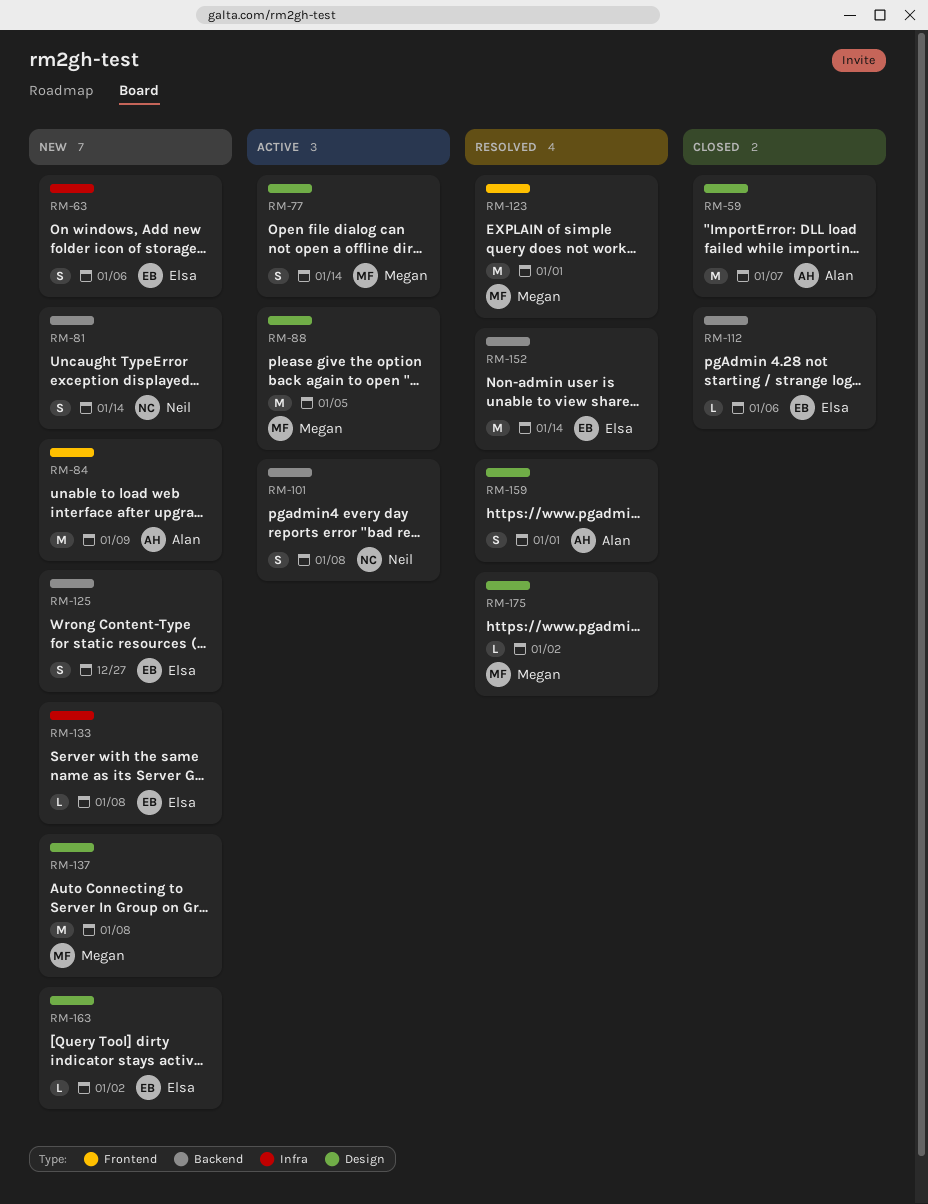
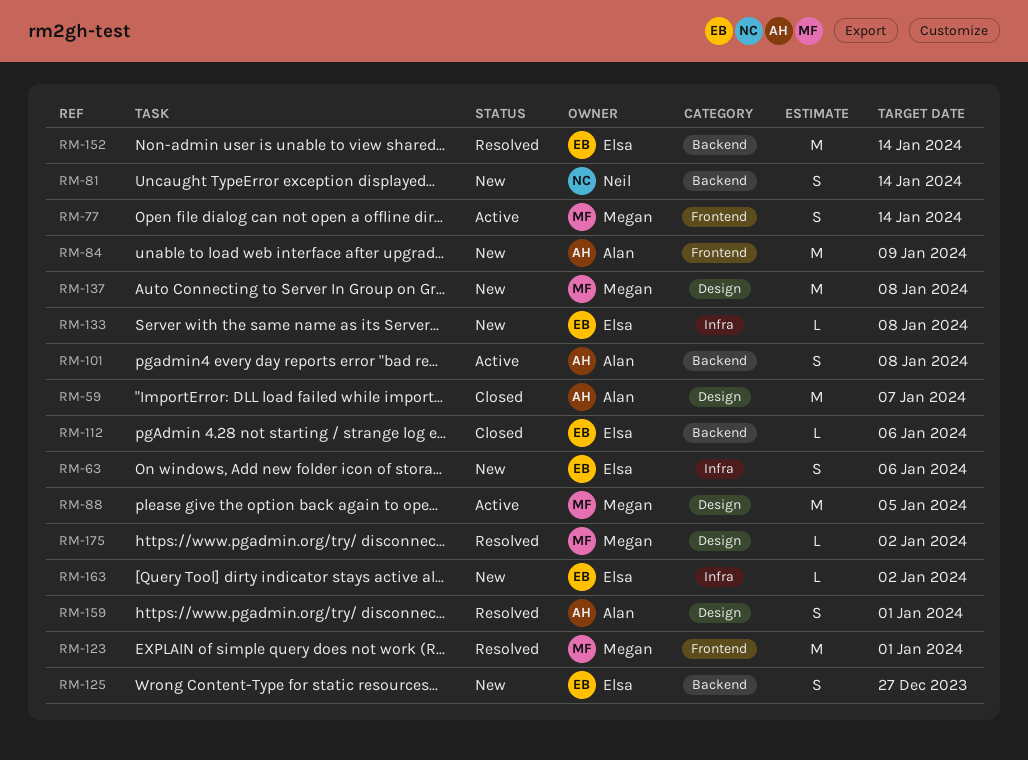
RM-77, label: Design -> Frontend
RM-101, owner: Neil -> Alan
RM-163, label: Design -> Infra

